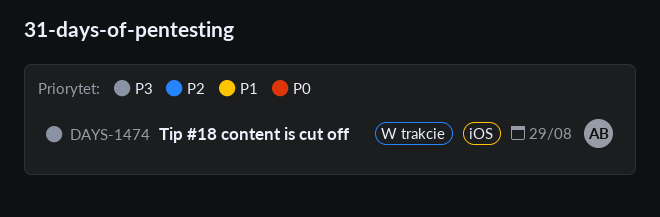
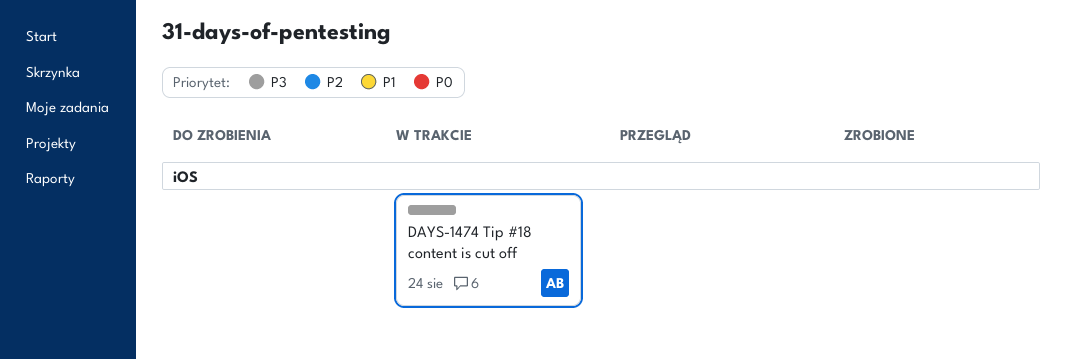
DAYS-1474, due: Aug 29 -> Aug 24

